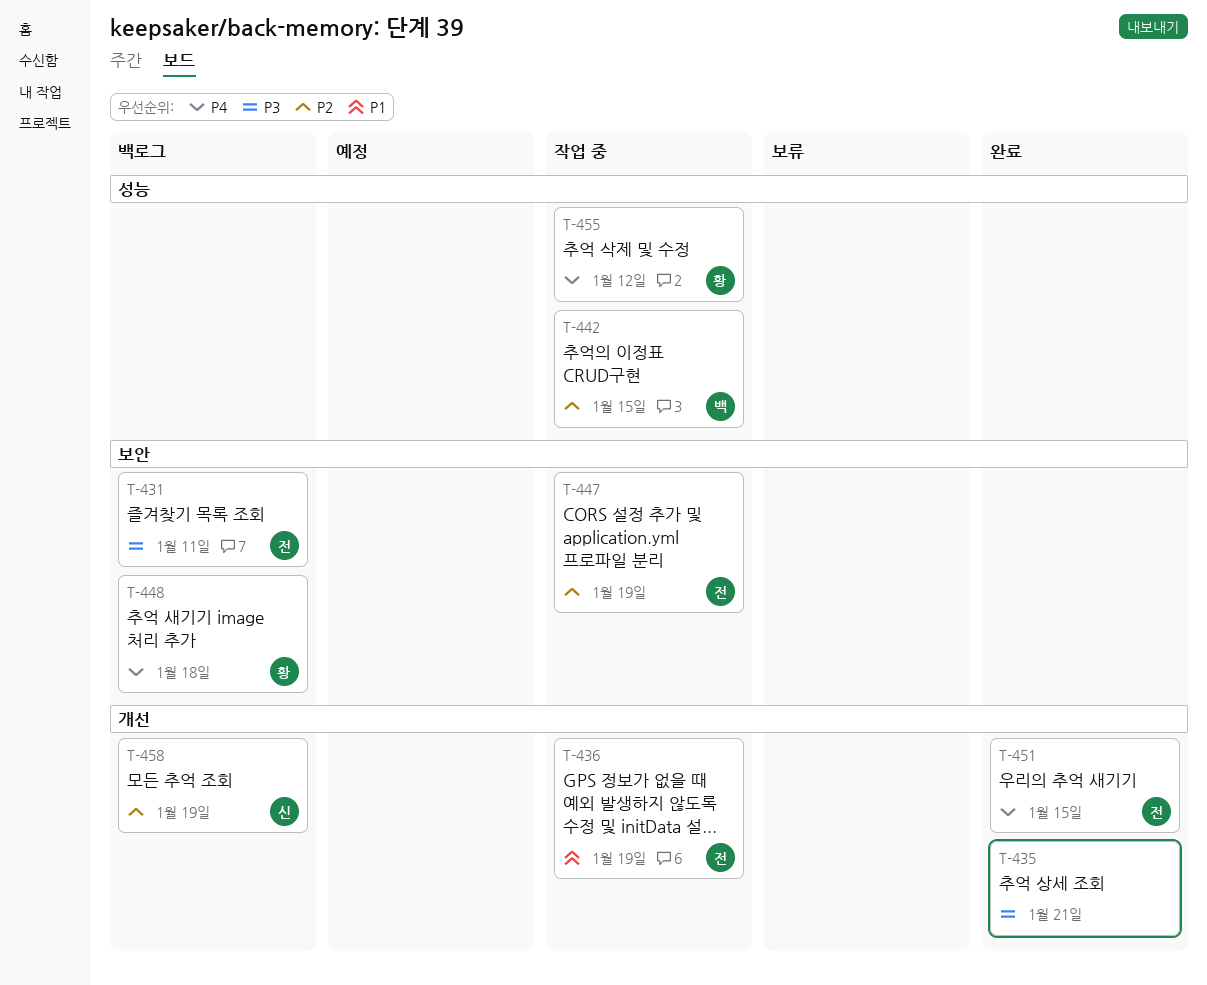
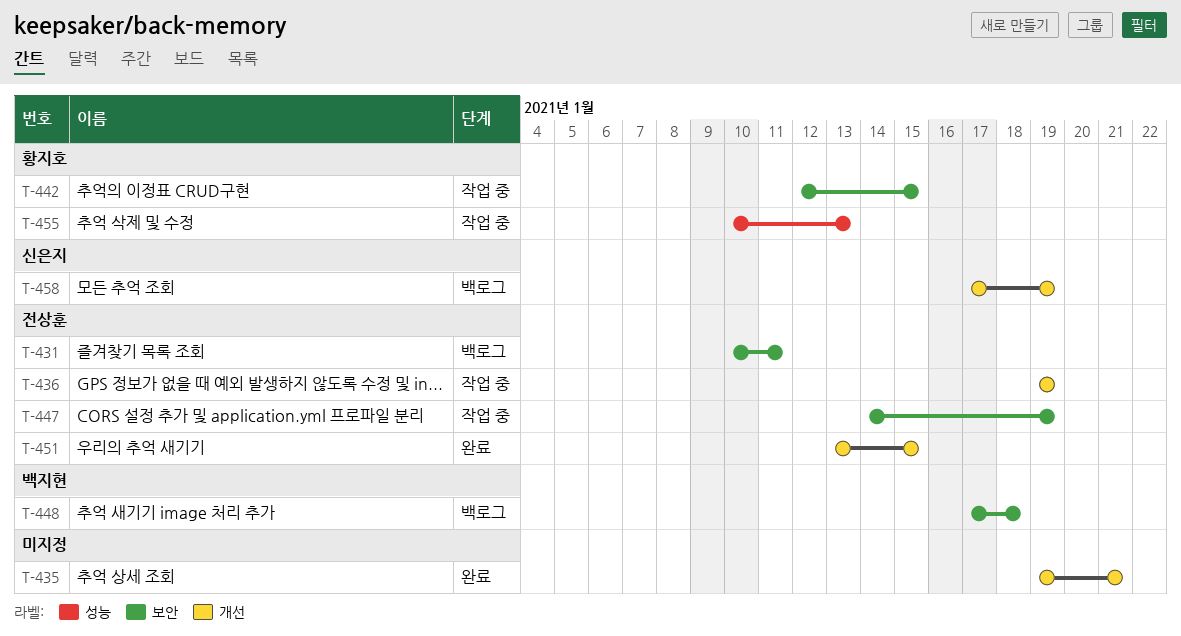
T-442, owner: 백지현 -> 황지호
T-442, label: 성능 -> 보안
T-448, owner: 황지호 -> 백지현
T-455, due: Jan 12 -> Jan 13

